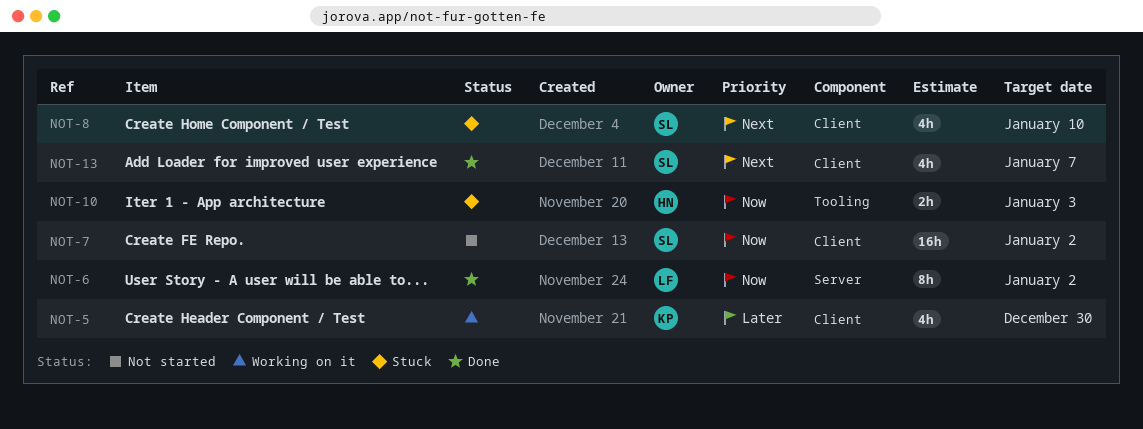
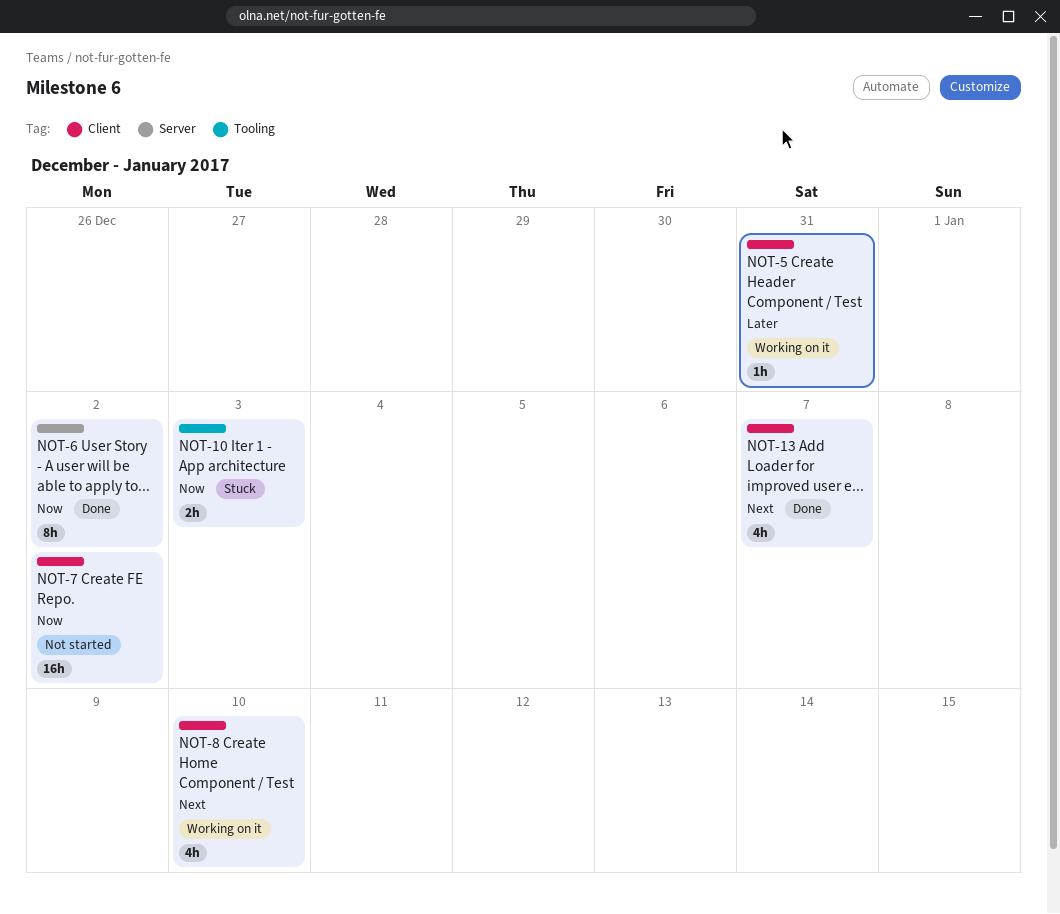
NOT-5, estimate: 4h -> 1h
NOT-5, due: Dec 30 -> Dec 31
NOT-8, status: Stuck -> Working on it

